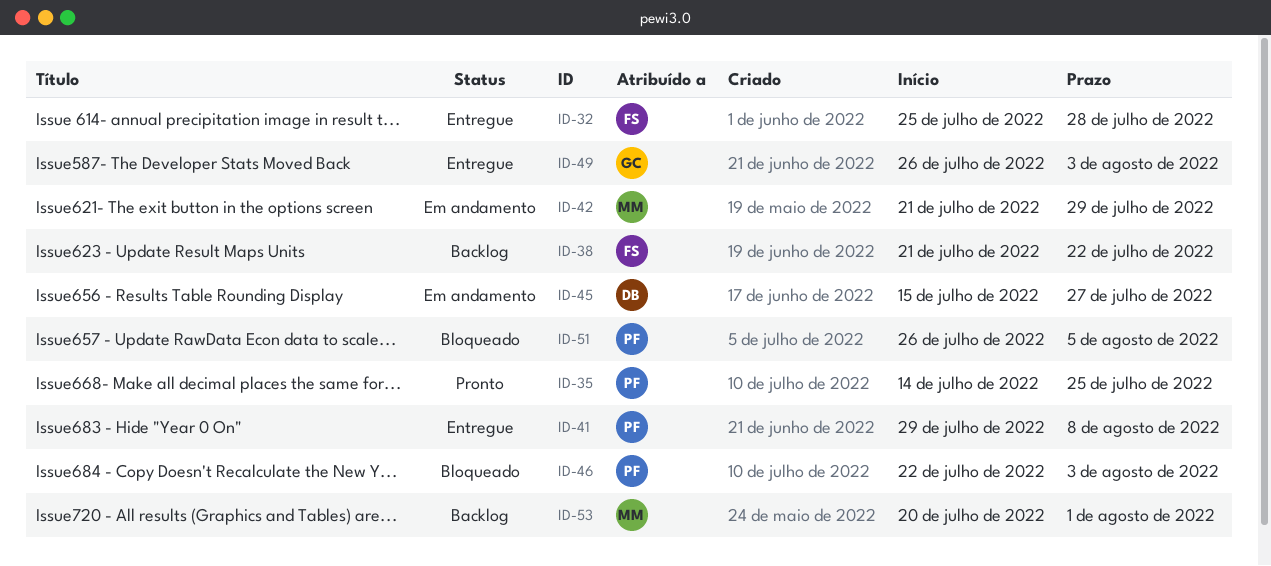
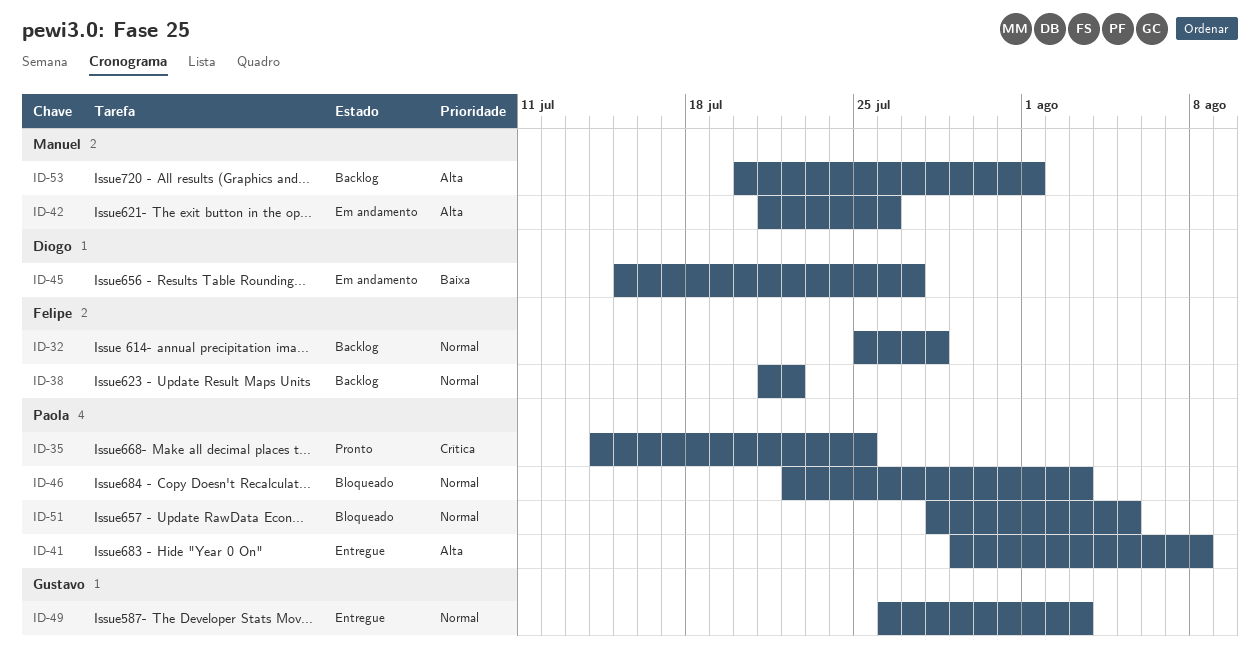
ID-32, status: Entregue -> Backlog
ID-42, due: Jul 29 -> Jul 26
ID-51, start: Jul 26 -> Jul 28

